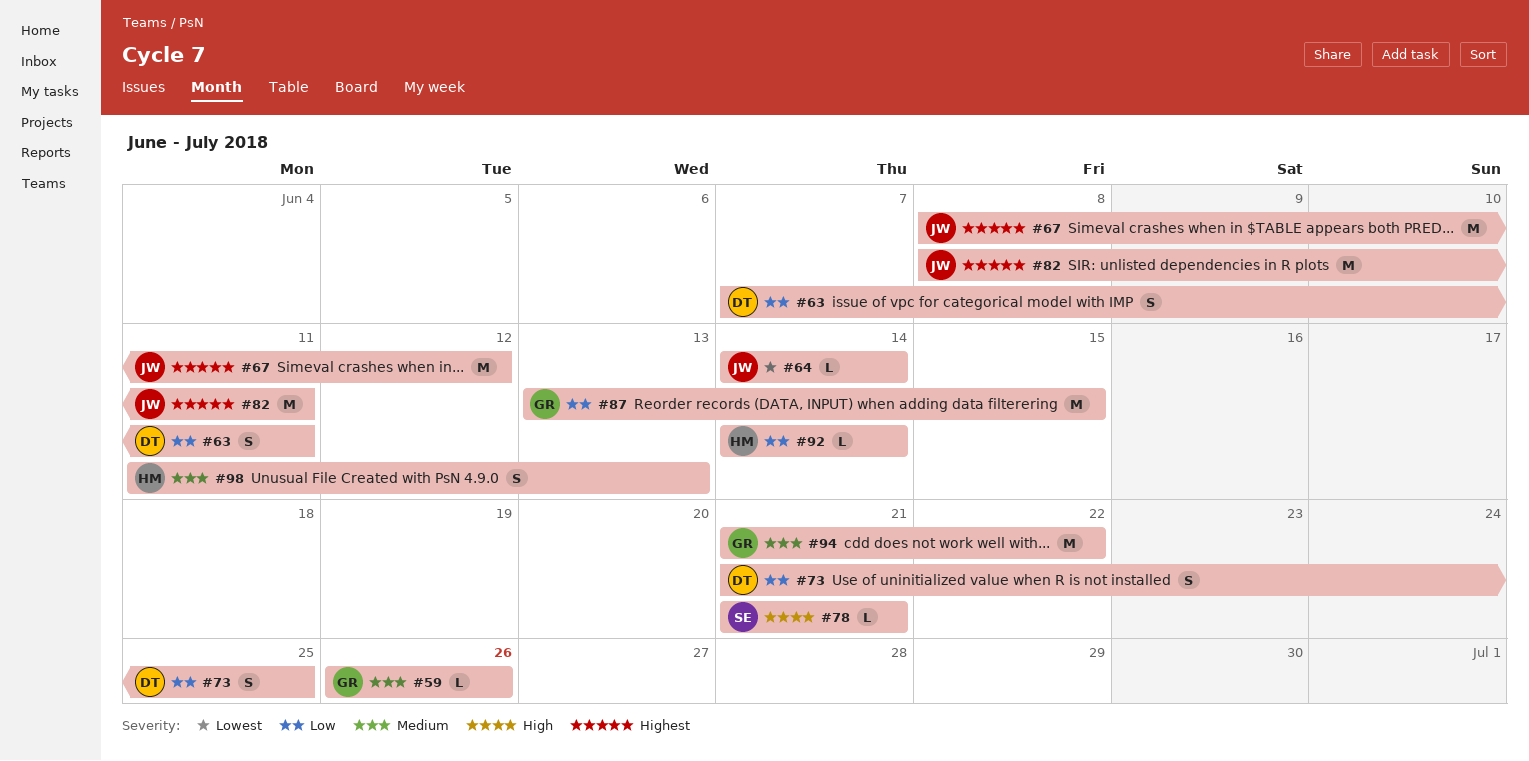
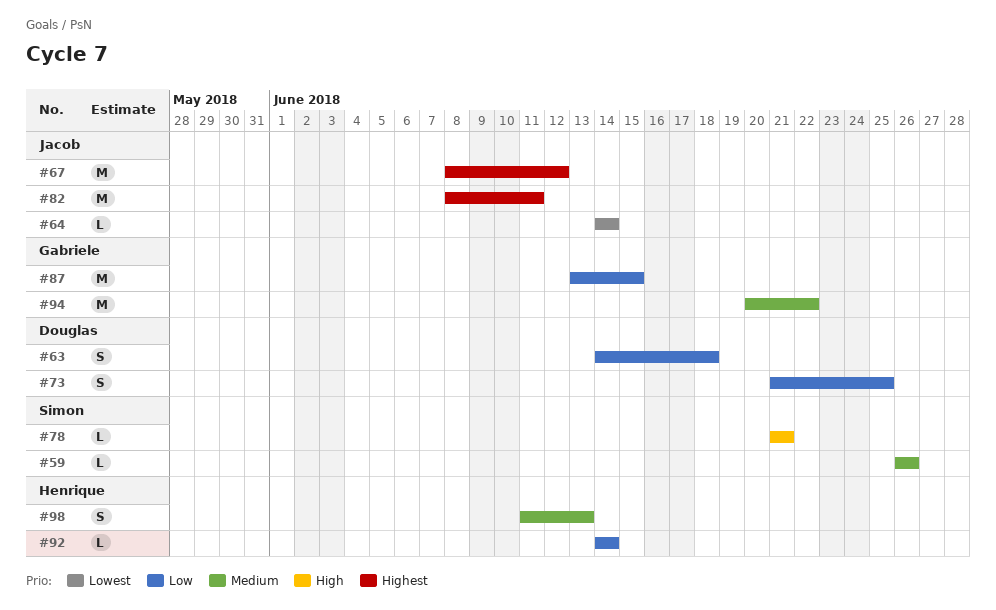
#59, owner: Gabriele -> Simon
#63, start: Jun 7 -> Jun 14
#63, due: Jun 11 -> Jun 18
#94, start: Jun 21 -> Jun 20

